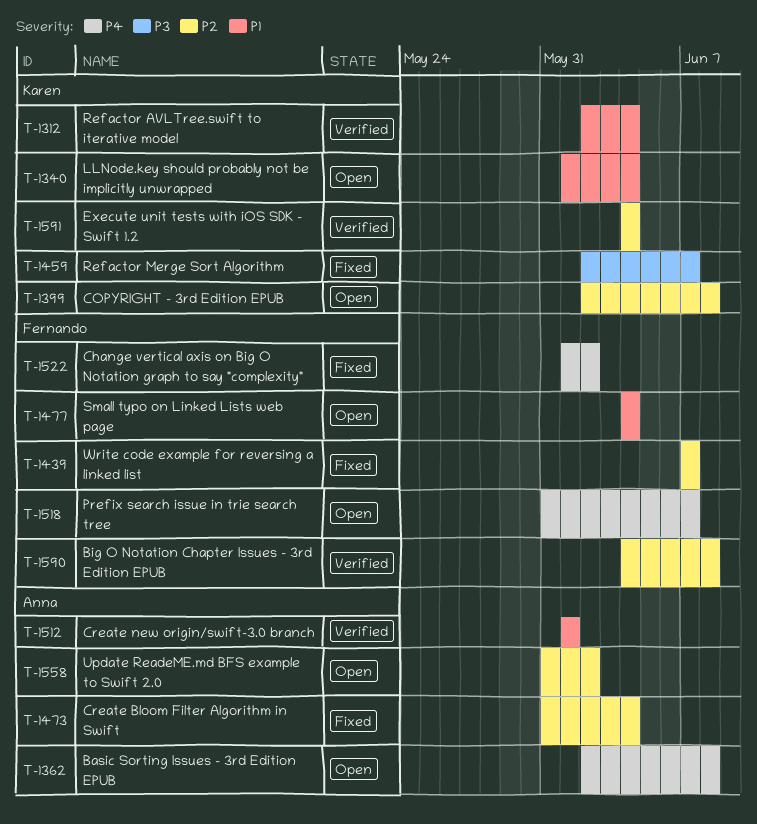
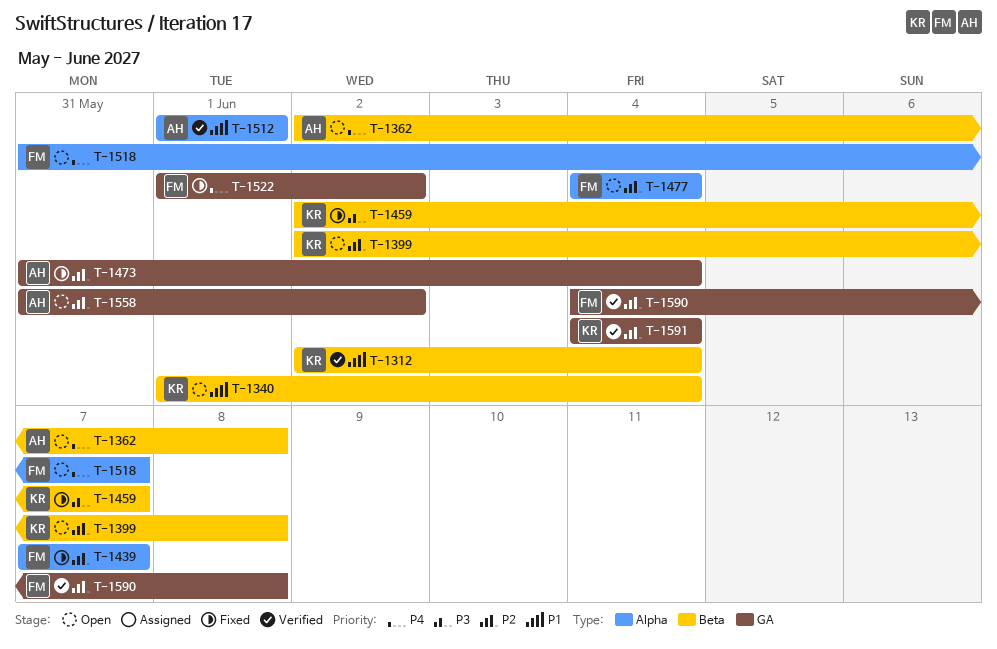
T-1477, priority: P1 -> P2

